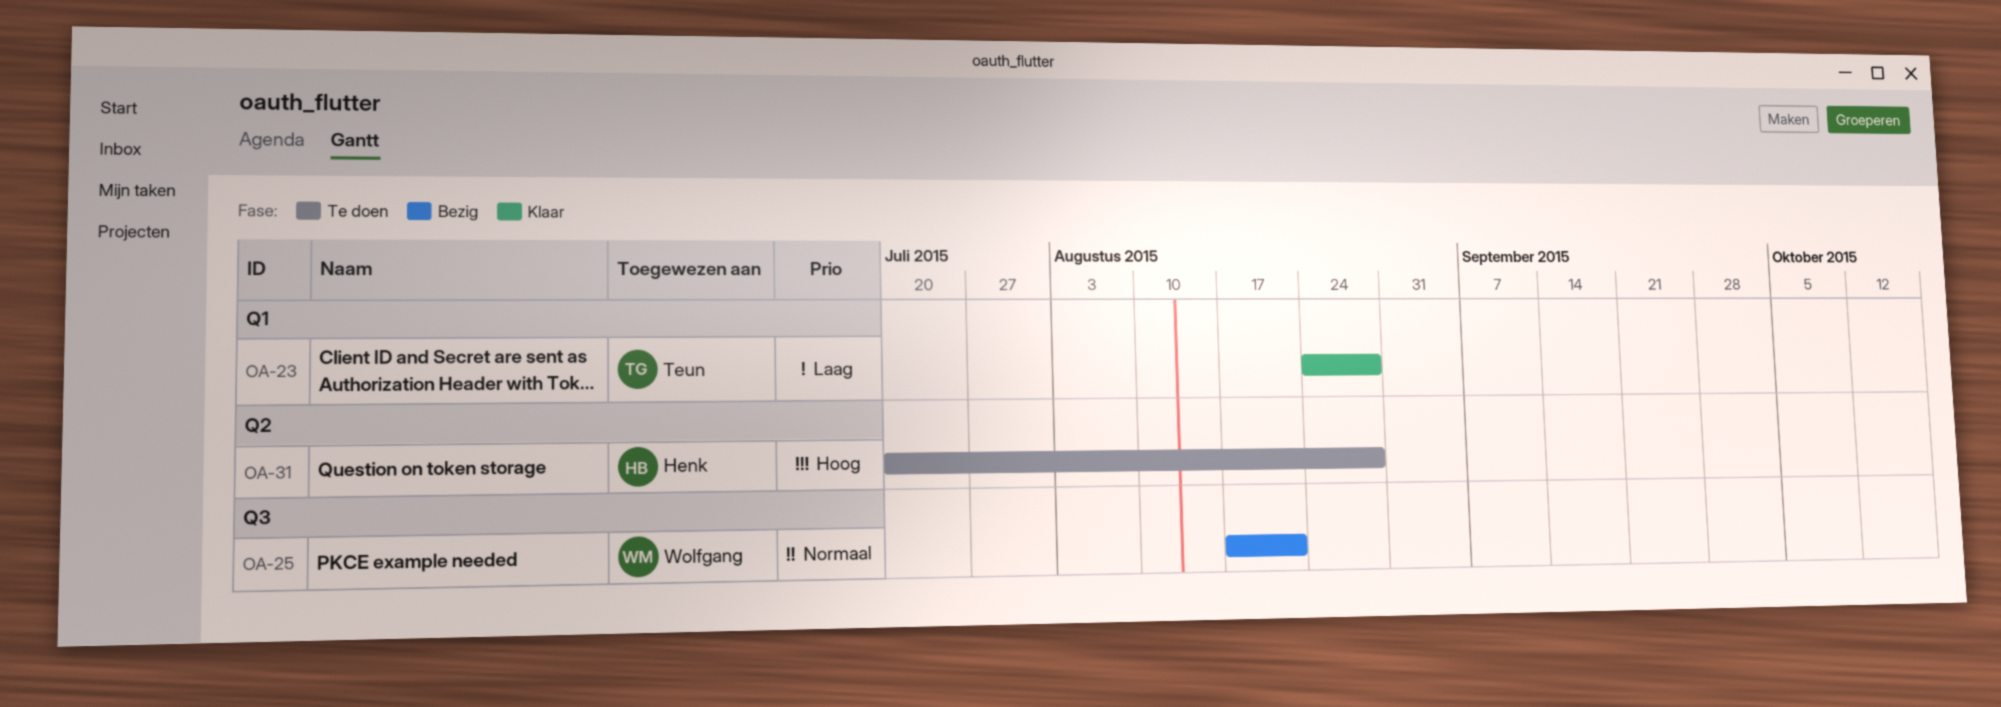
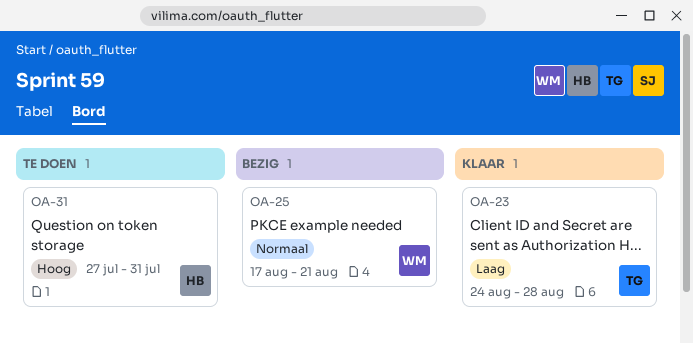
OA-31, start: Jul 20 -> Jul 27
OA-31, due: Aug 28 -> Jul 31

